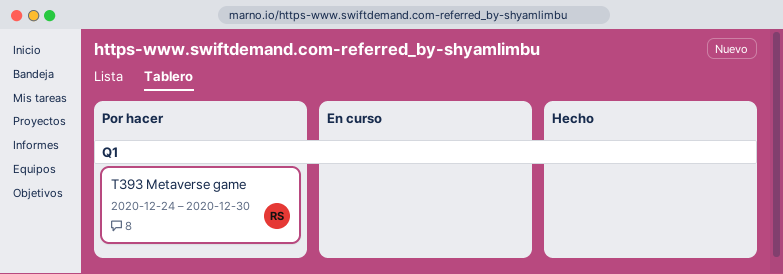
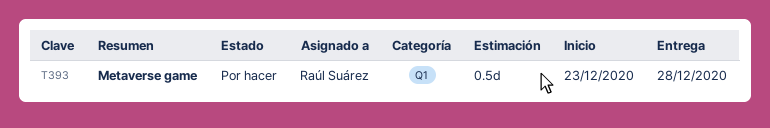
T393, start: Dec 24 -> Dec 23
T393, due: Dec 30 -> Dec 28

